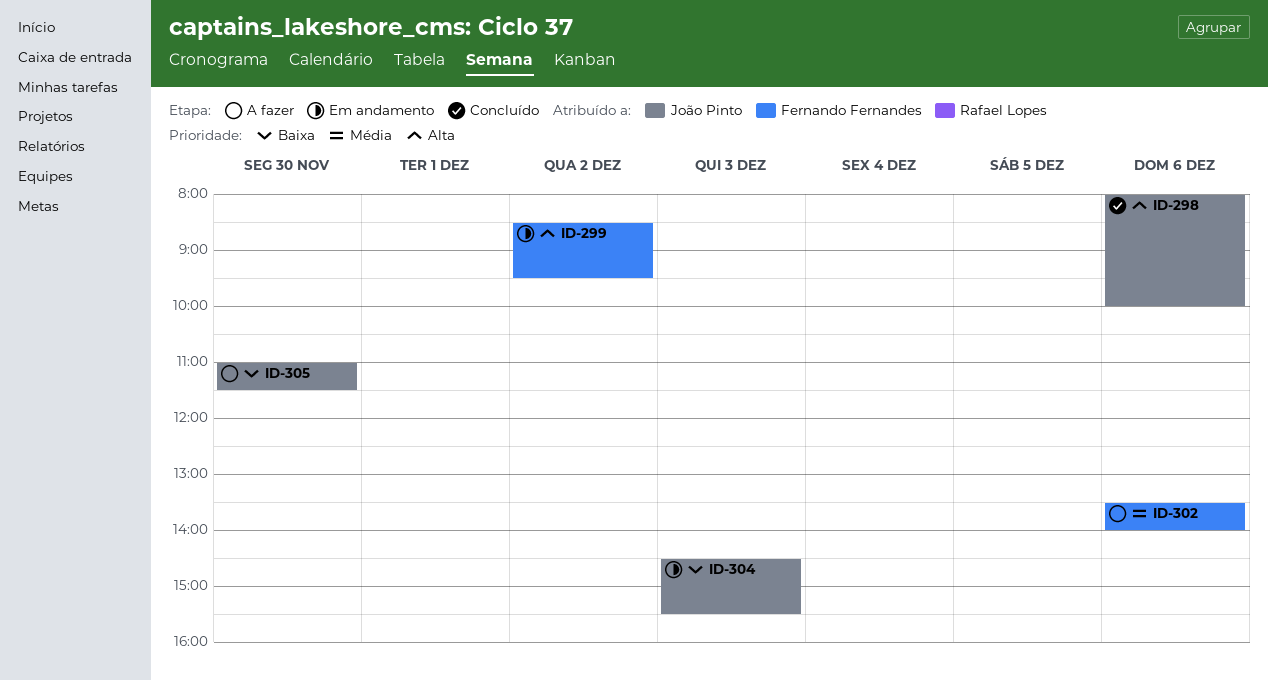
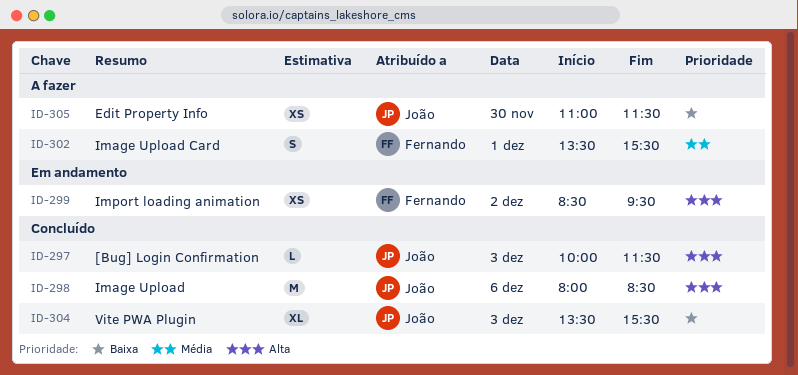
ID-297: none -> present
ID-298, ends: 10:00 -> 08:30
ID-302, day: Dec 6 -> Dec 1
ID-302, ends: 14:00 -> 15:30
ID-304, status: Em andamento -> Concluído
ID-304, begins: 14:30 -> 13:30

